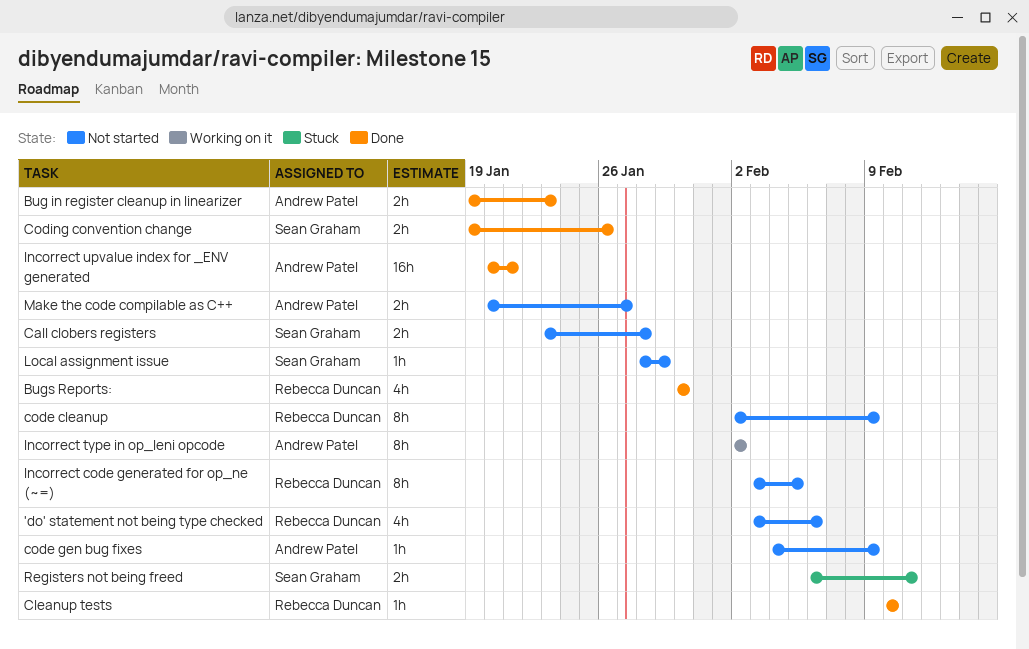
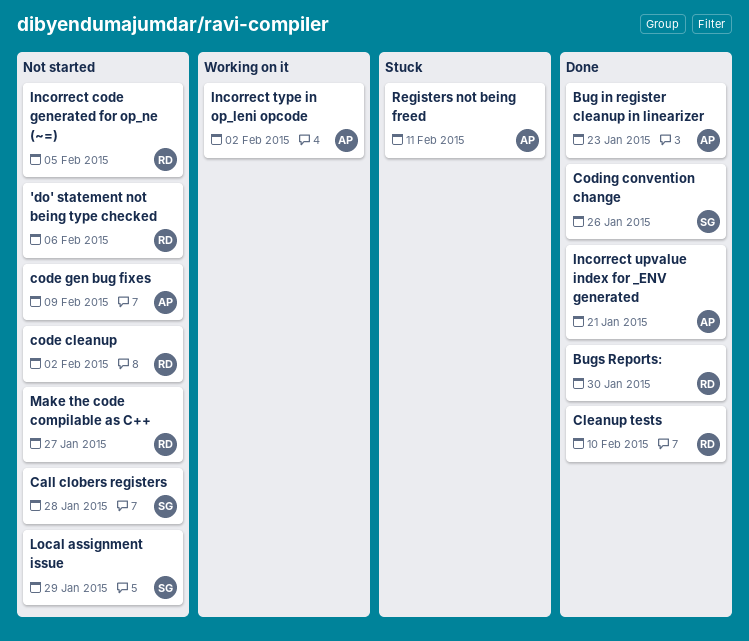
code cleanup, due: Feb 9 -> Feb 2
Make the code compilable as C++, owner: Andrew Patel -> Rebecca Duncan
Registers not being freed, owner: Sean Graham -> Andrew Patel

